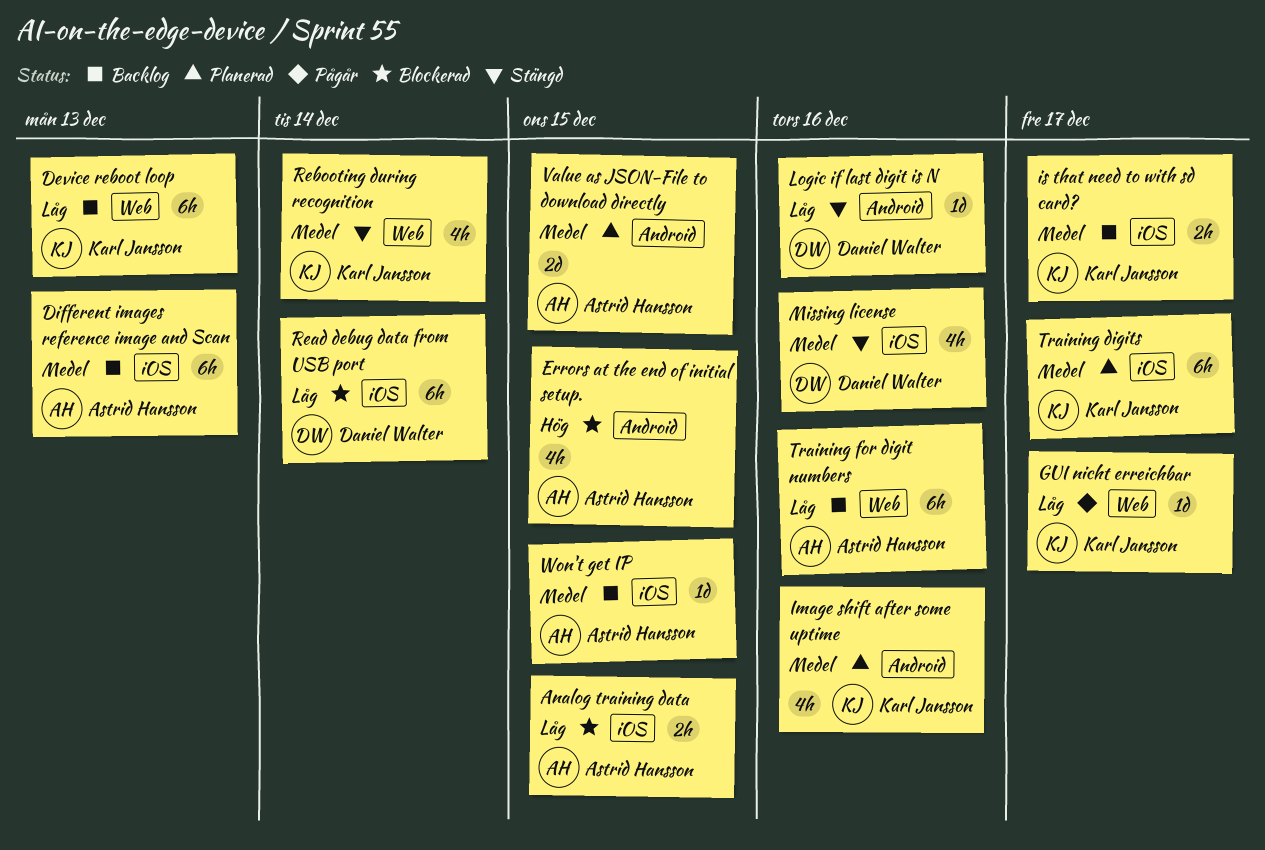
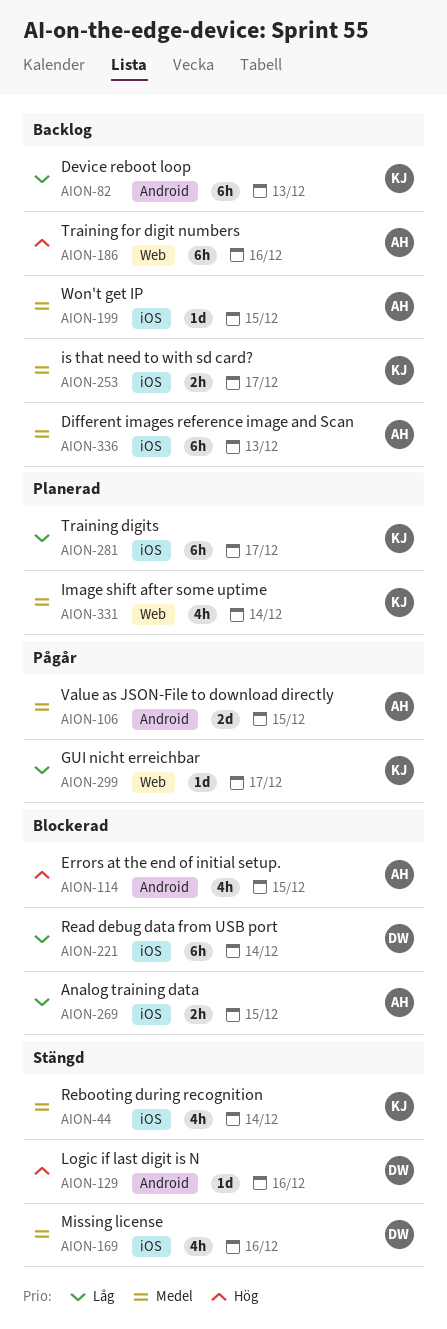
Device reboot loop, label: Web -> Android
Image shift after some uptime, label: Android -> Web
Image shift after some uptime, due: Dec 16 -> Dec 14
Logic if last digit is N, priority: Låg -> Hög
Rebooting during recognition, label: Web -> iOS
Training digits, priority: Medel -> Låg
Training for digit numbers, priority: Låg -> Hög
Value as JSON-File to download directly, status: Planerad -> Pågår

